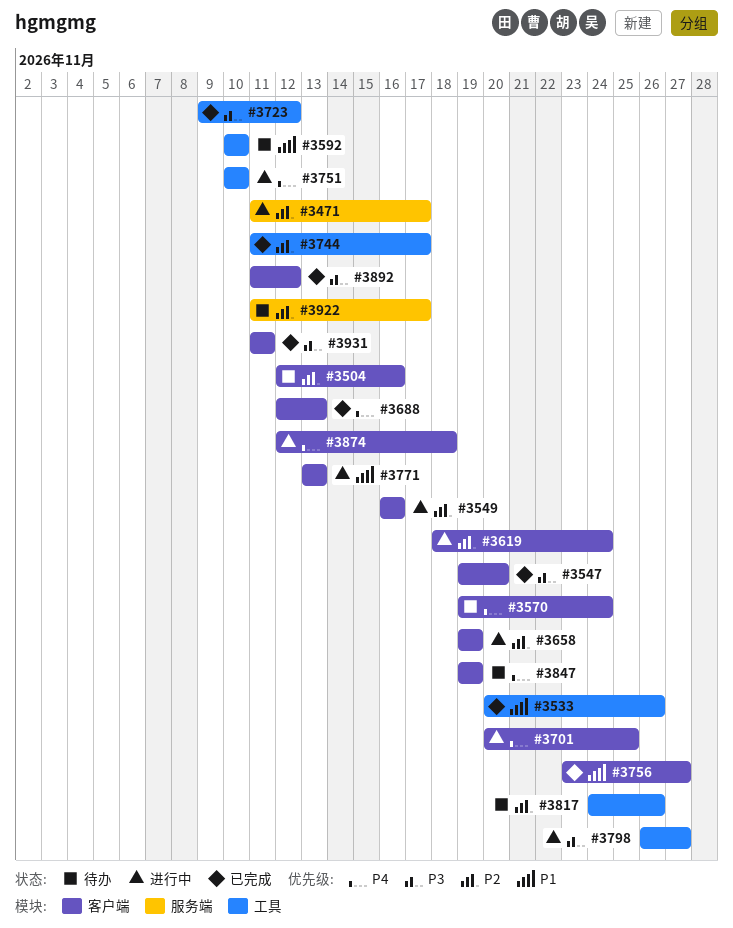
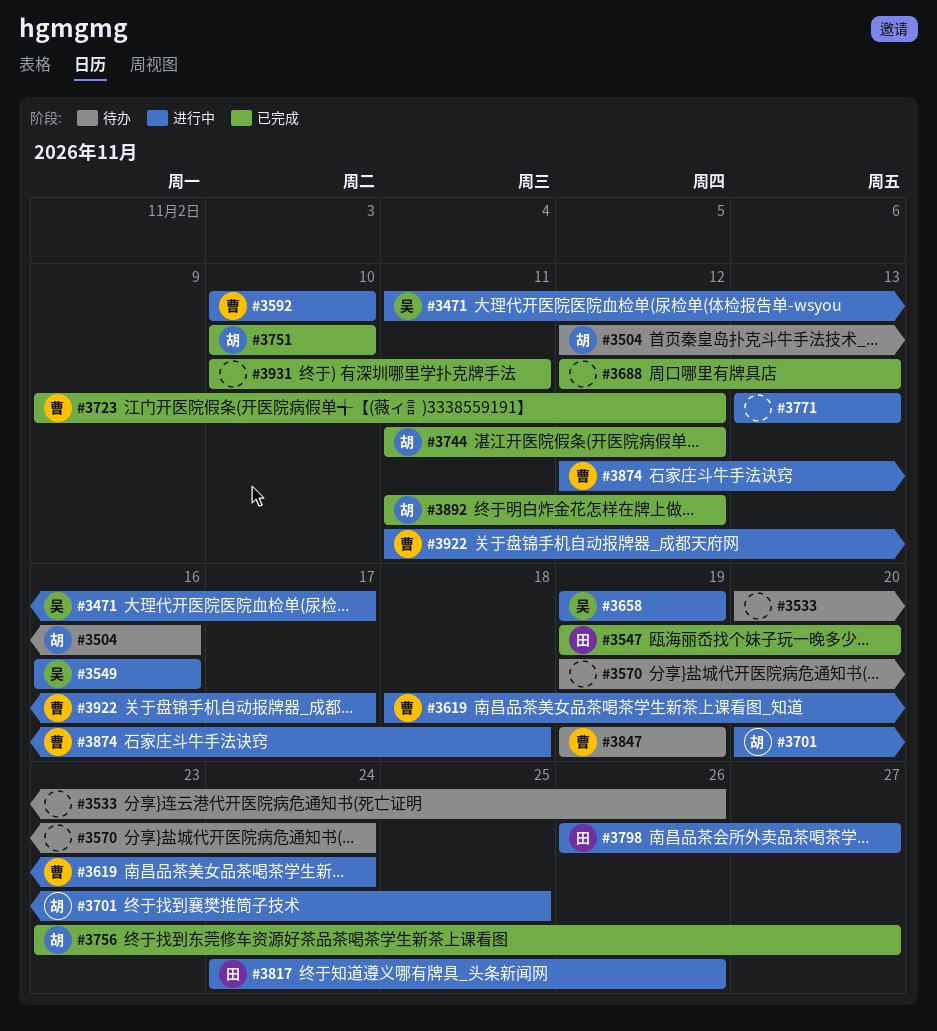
#3533, status: 已完成 -> 待办
#3592, status: 待办 -> 进行中
#3744, due: Nov 17 -> Nov 12
#3751, status: 进行中 -> 已完成
#3817, status: 待办 -> 进行中
#3922, status: 待办 -> 进行中
#3931, start: Nov 11 -> Nov 10

